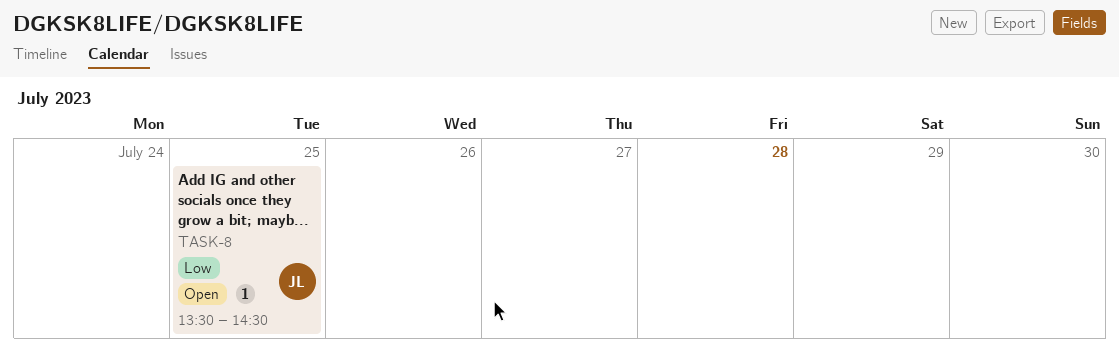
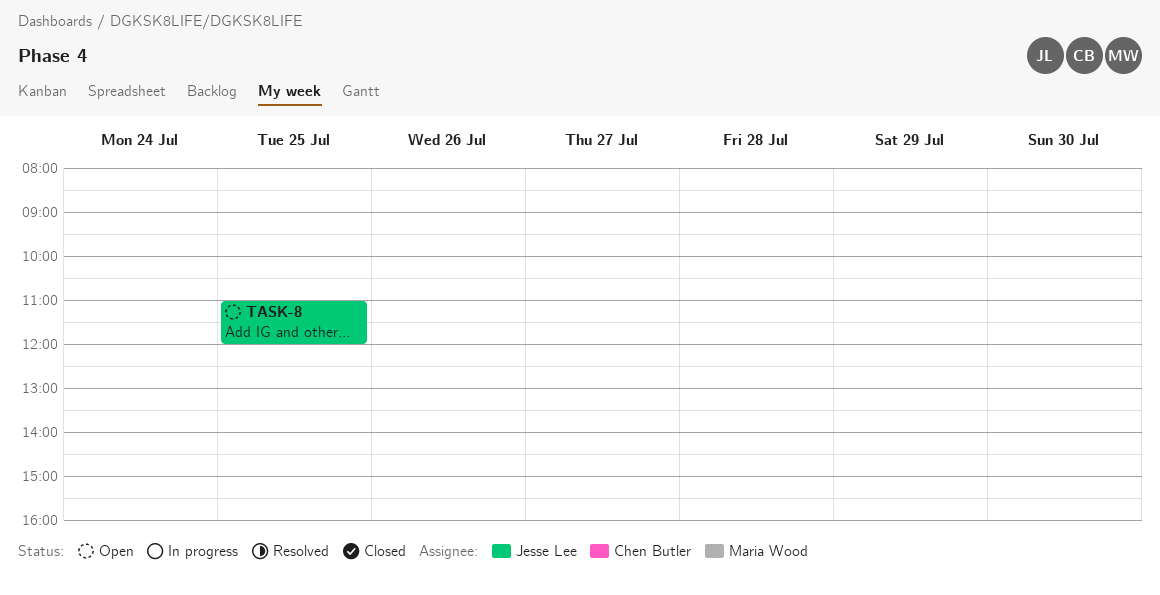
TASK-8, begins: 13:30 -> 11:00
TASK-8, ends: 14:30 -> 12:00

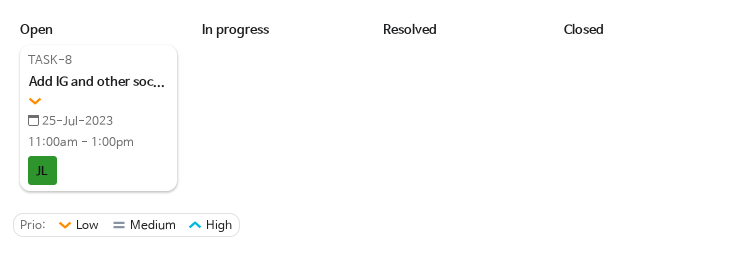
TASK-8, ends: 12:00 -> 13:00

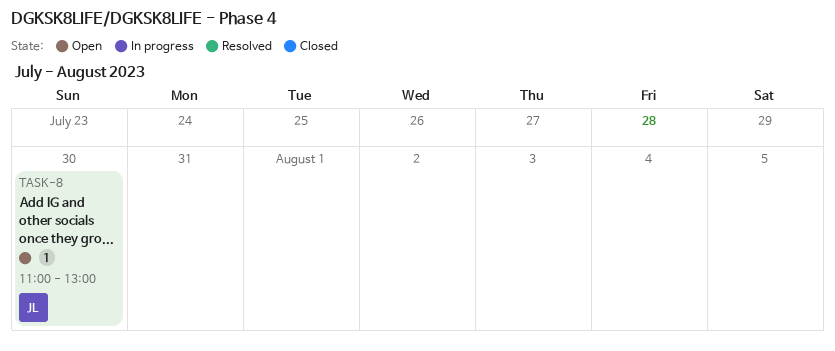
TASK-8, day: Jul 25 -> Jul 30

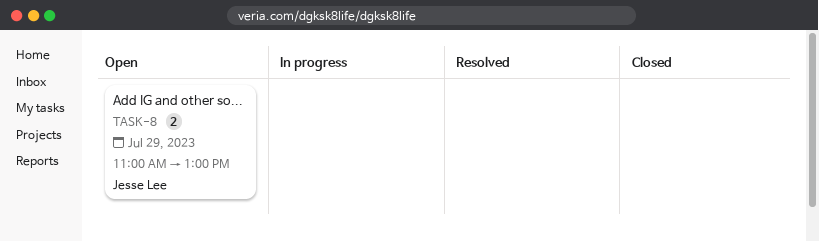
TASK-8, estimate: 1 -> 2
TASK-8, day: Jul 30 -> Jul 29

